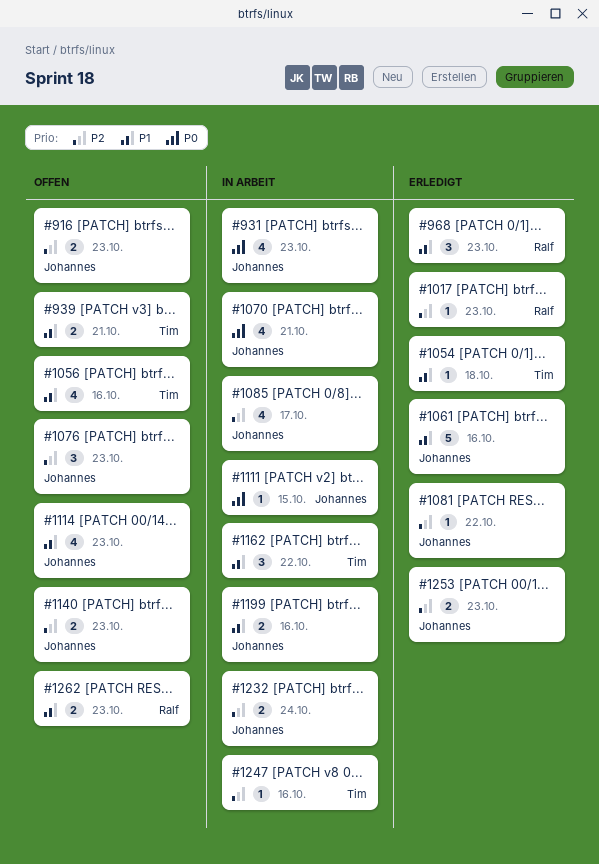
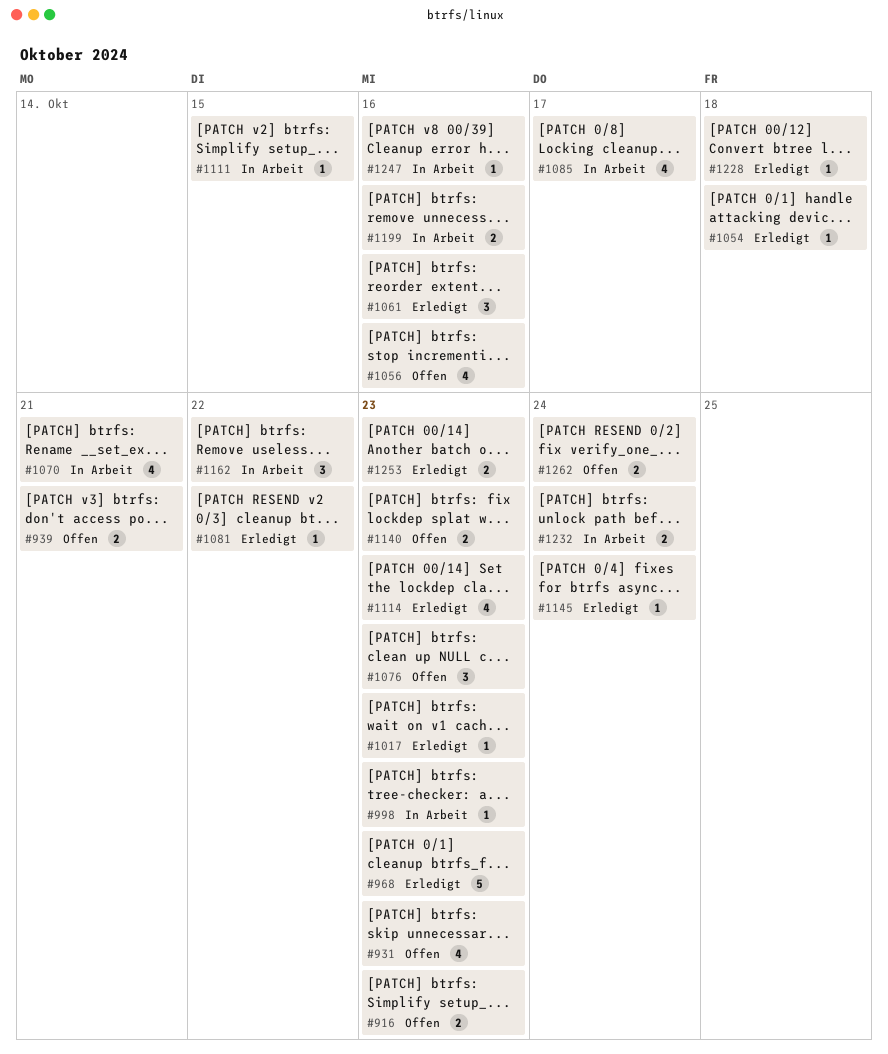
#931, status: In Arbeit -> Offen
#968, estimate: 3 -> 5
#998: none -> present
#1061, estimate: 5 -> 3
#1114, status: Offen -> Erledigt
#1145: none -> present
#1228: none -> present
#1262, due: Oct 23 -> Oct 24

